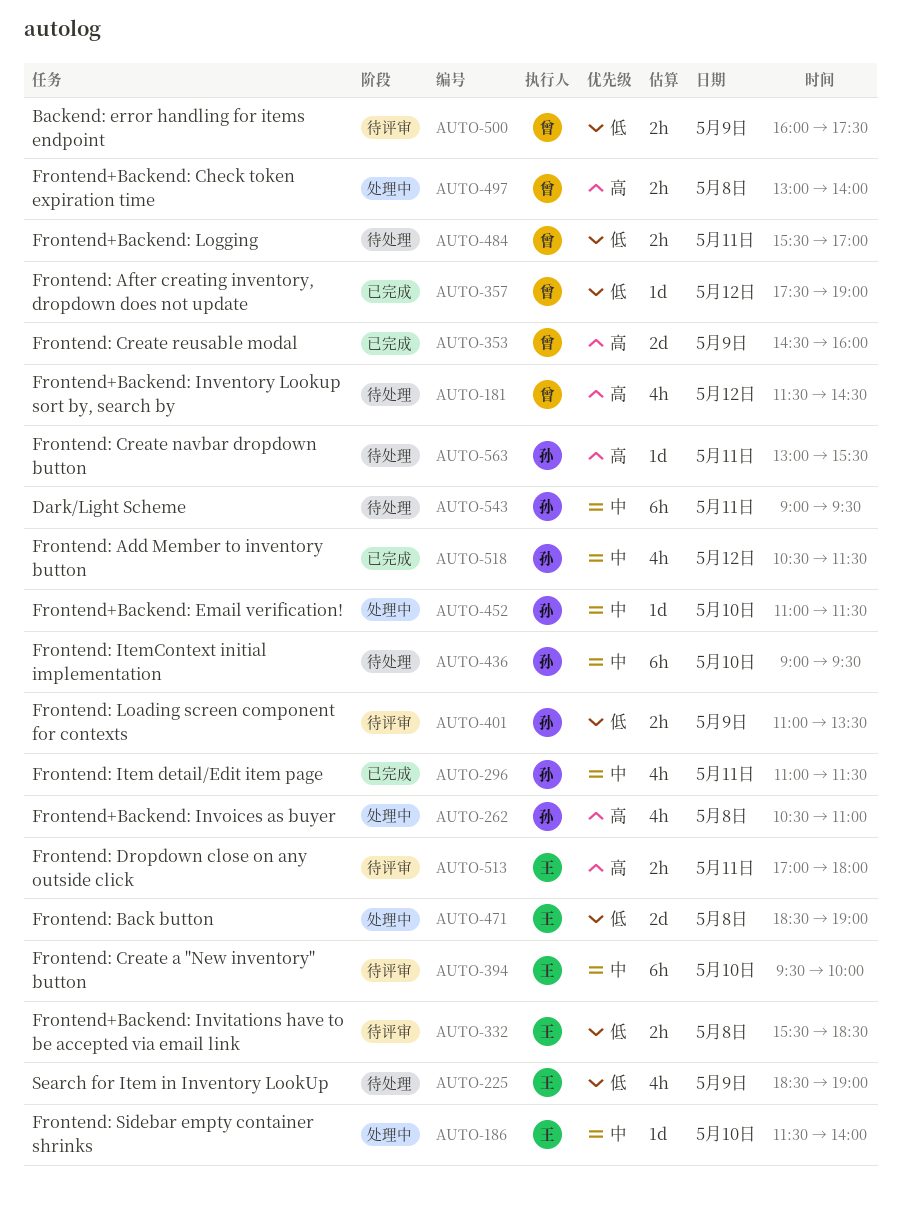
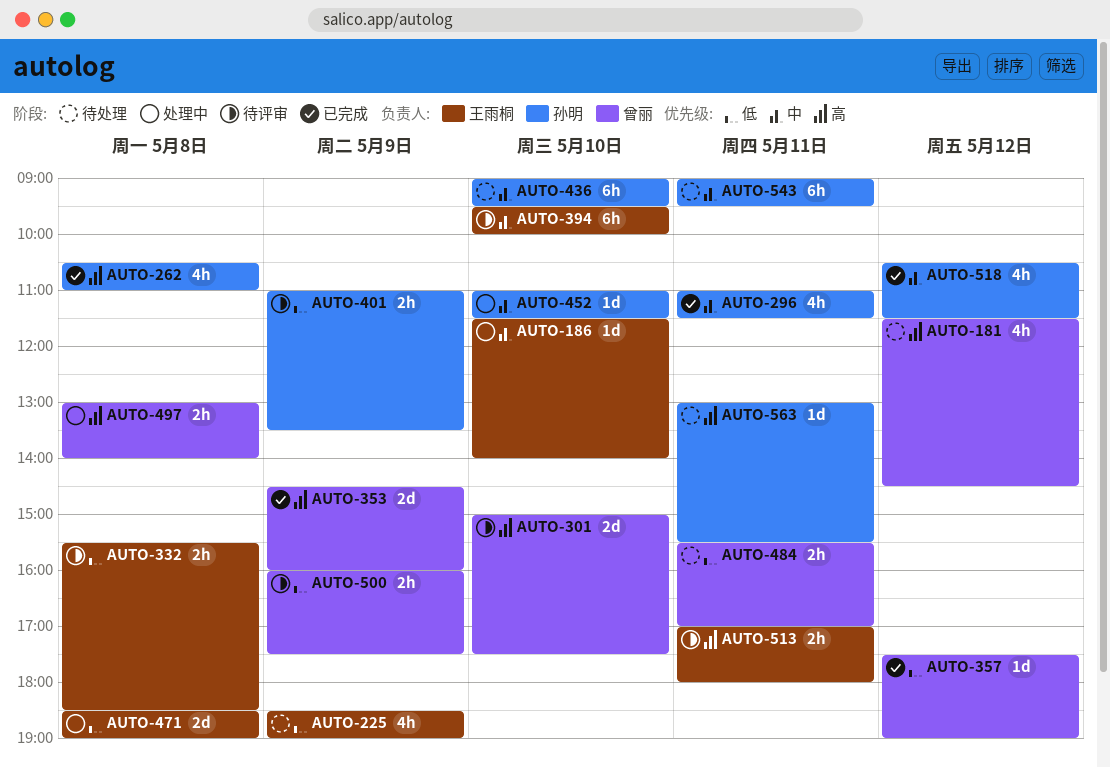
AUTO-262, status: 处理中 -> 已完成
AUTO-301: none -> present

